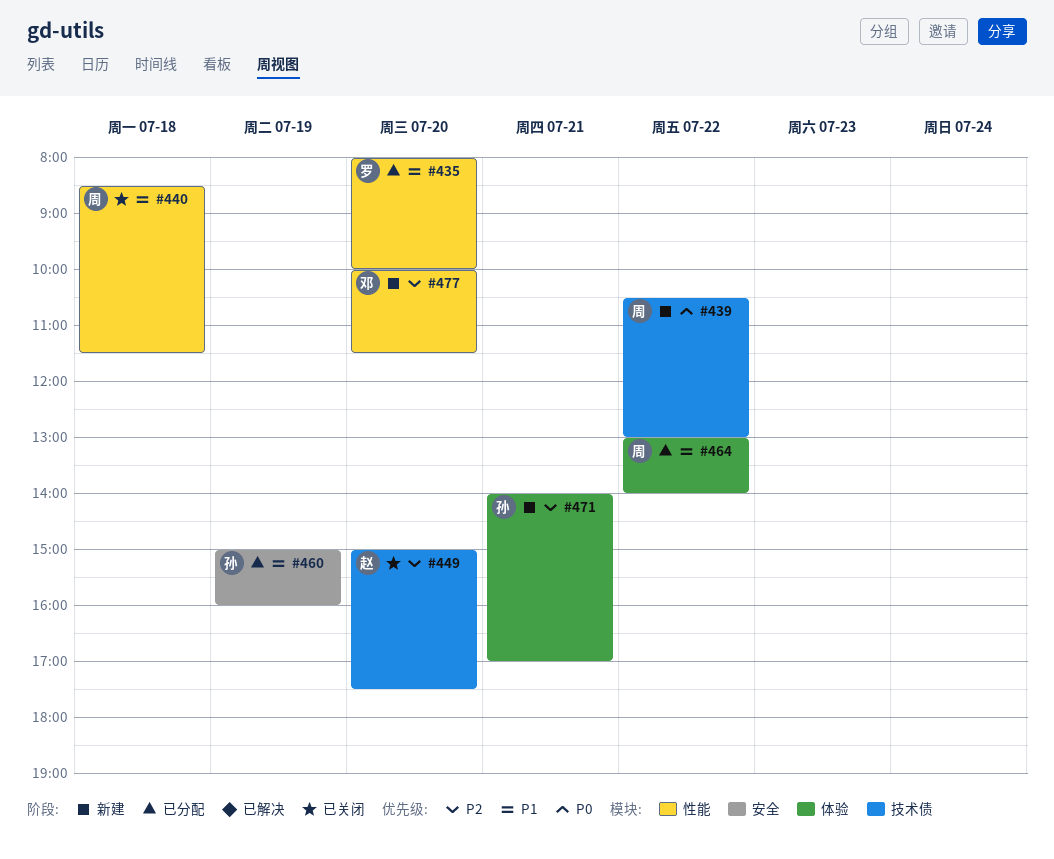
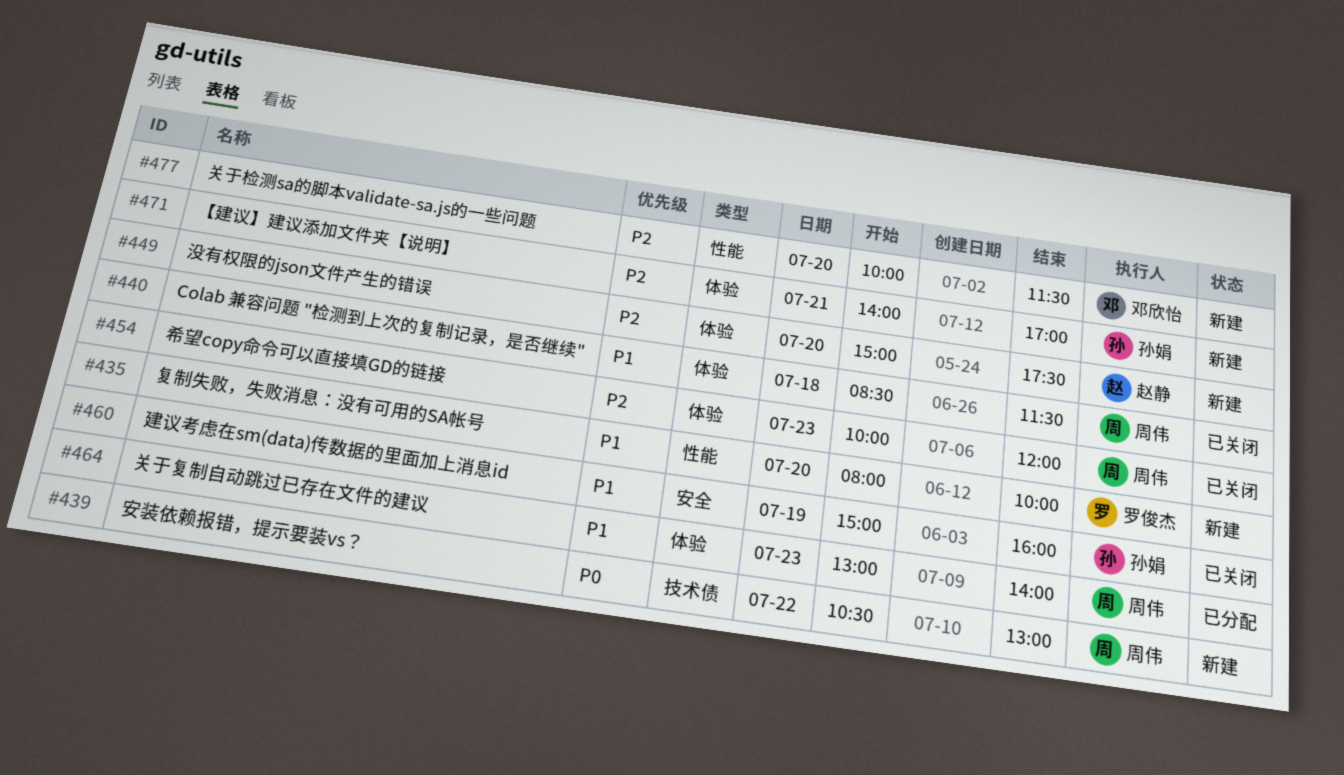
#435, status: 已分配 -> 新建
#440, label: 性能 -> 体验
#449, status: 已关闭 -> 新建
#449, label: 技术债 -> 体验
#454: none -> present
#460, status: 已分配 -> 已关闭
#464, day: Jul 22 -> Jul 23

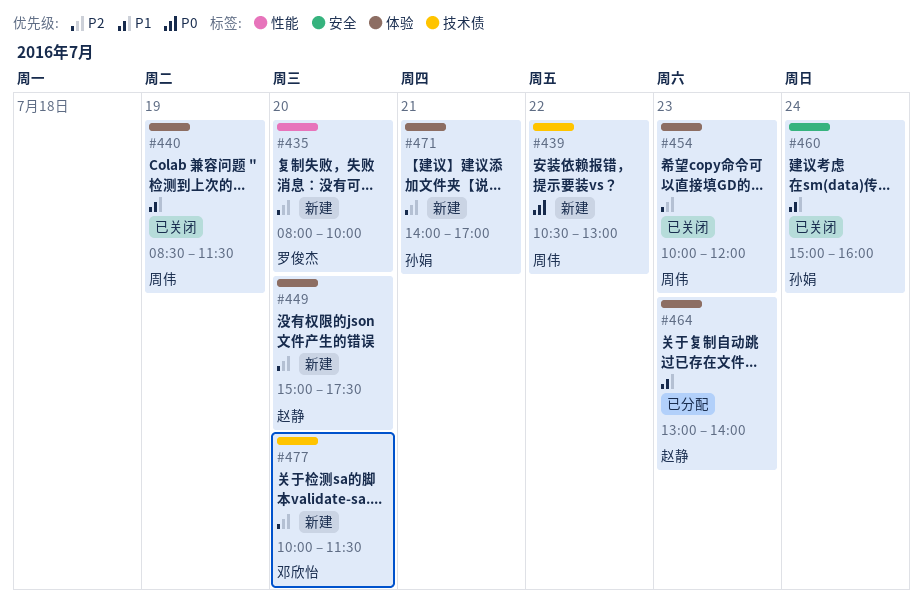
#435, priority: P1 -> P2
#440, day: Jul 18 -> Jul 19
#460, day: Jul 19 -> Jul 24
#464, owner: 周伟 -> 赵静
#477, label: 性能 -> 技术债

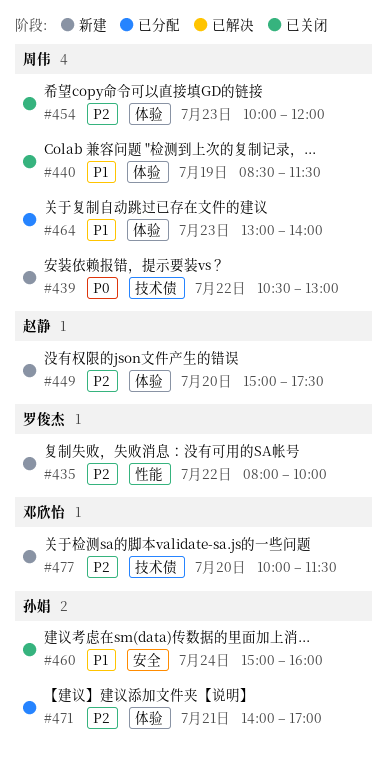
#435, day: Jul 20 -> Jul 22
#464, owner: 赵静 -> 周伟
#471, status: 新建 -> 已分配

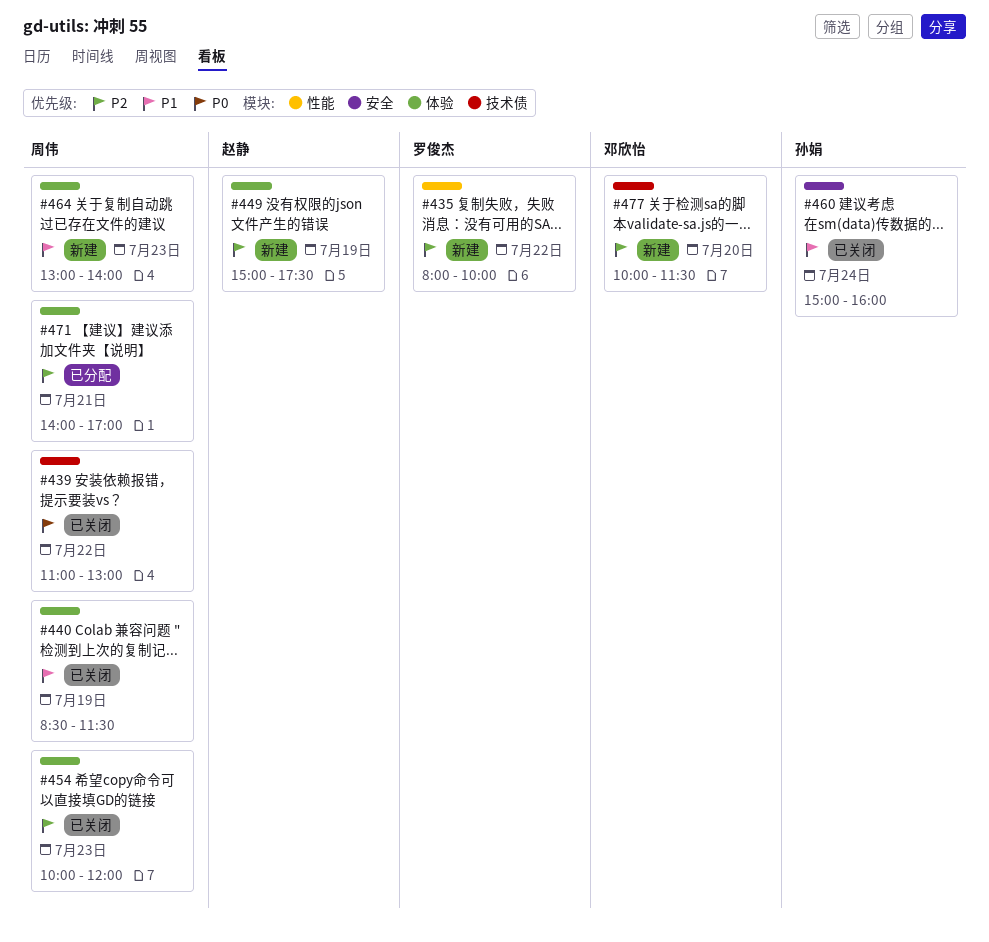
#439, status: 新建 -> 已关闭
#439, begins: 10:30 -> 11:00
#449, day: Jul 20 -> Jul 19
#464, status: 已分配 -> 新建
#471, owner: 孙娟 -> 周伟

